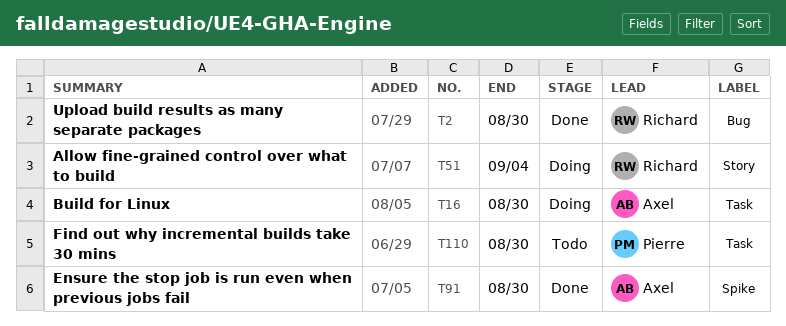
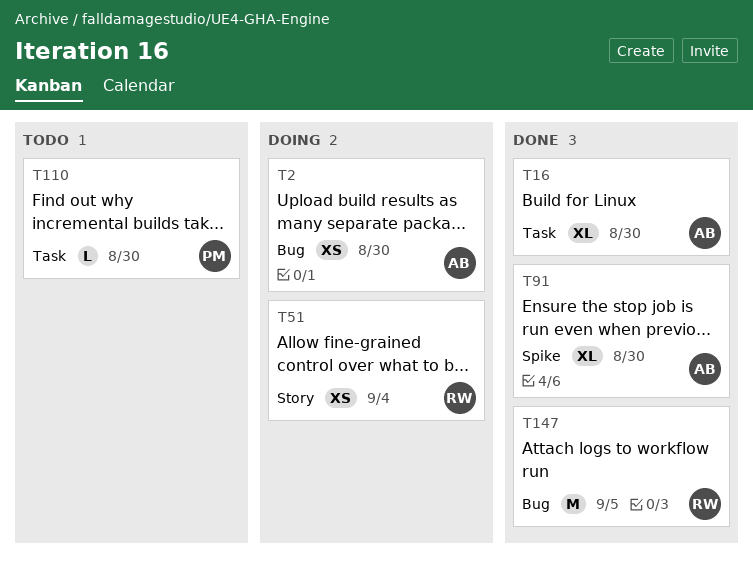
T2, status: Done -> Doing
T2, owner: Richard -> Axel
T16, status: Doing -> Done
T147: none -> present

